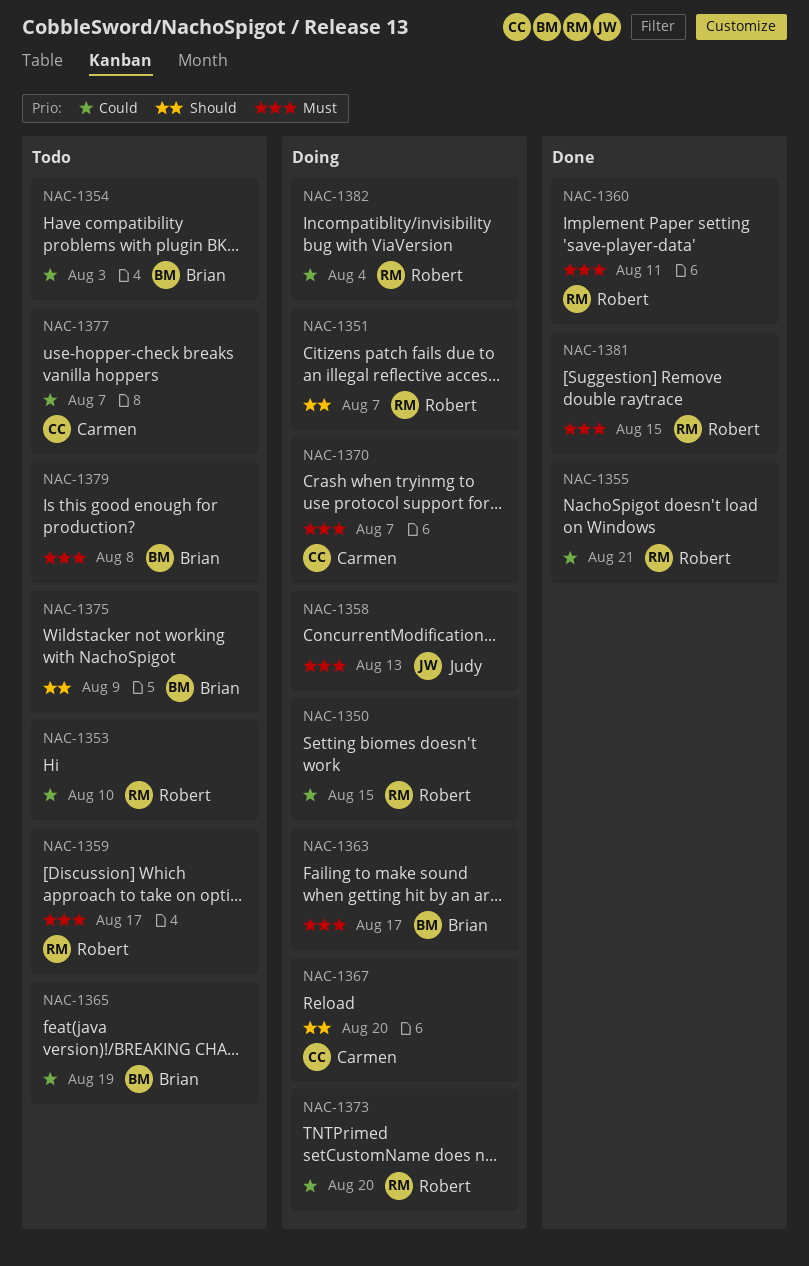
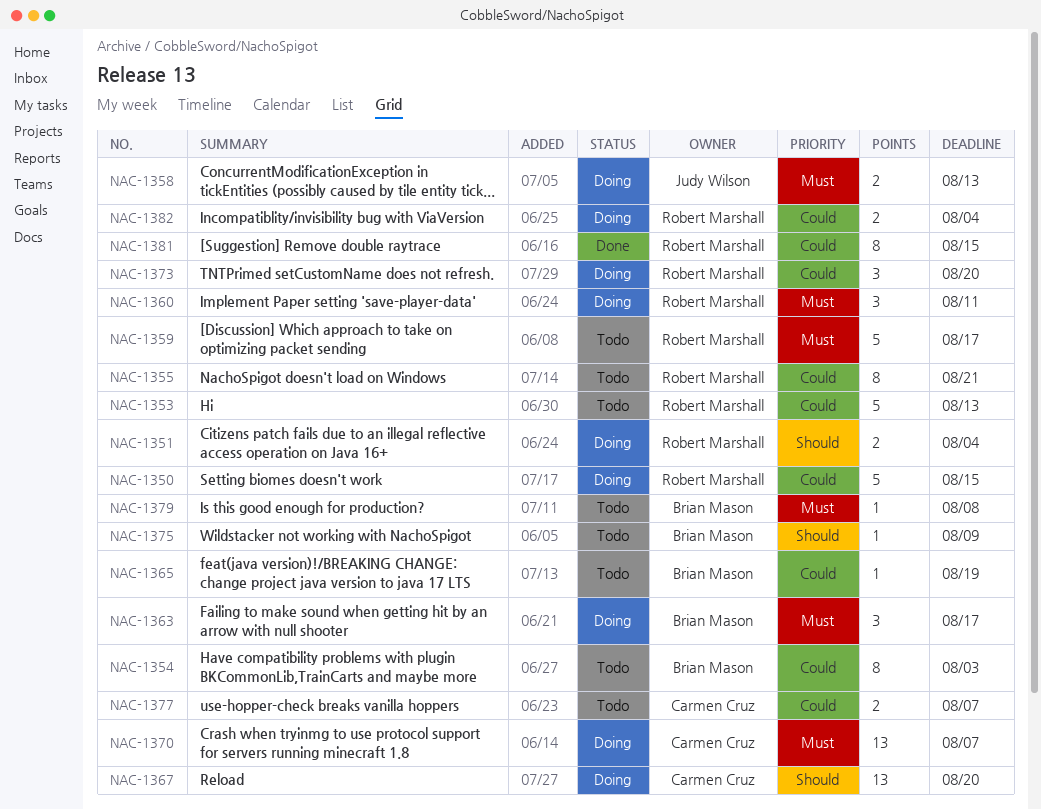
NAC-1351, due: Aug 7 -> Aug 4
NAC-1353, due: Aug 10 -> Aug 13
NAC-1355, status: Done -> Todo
NAC-1360, status: Done -> Doing
NAC-1381, priority: Must -> Could

